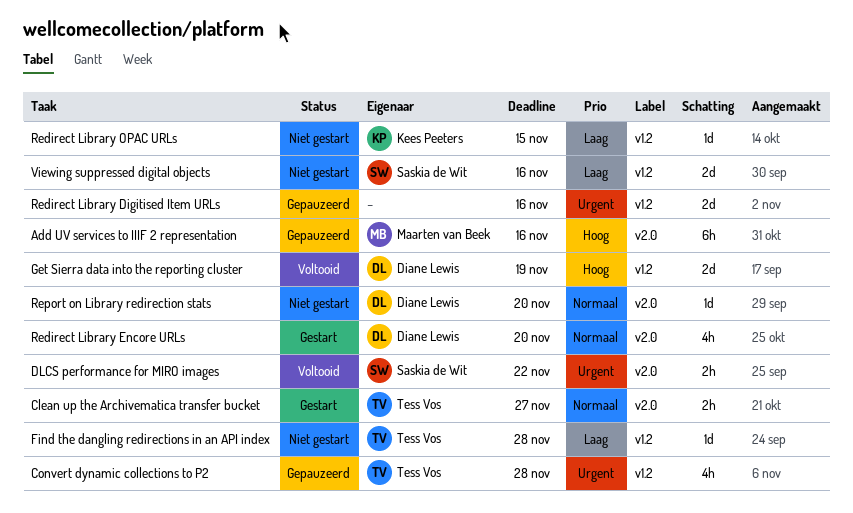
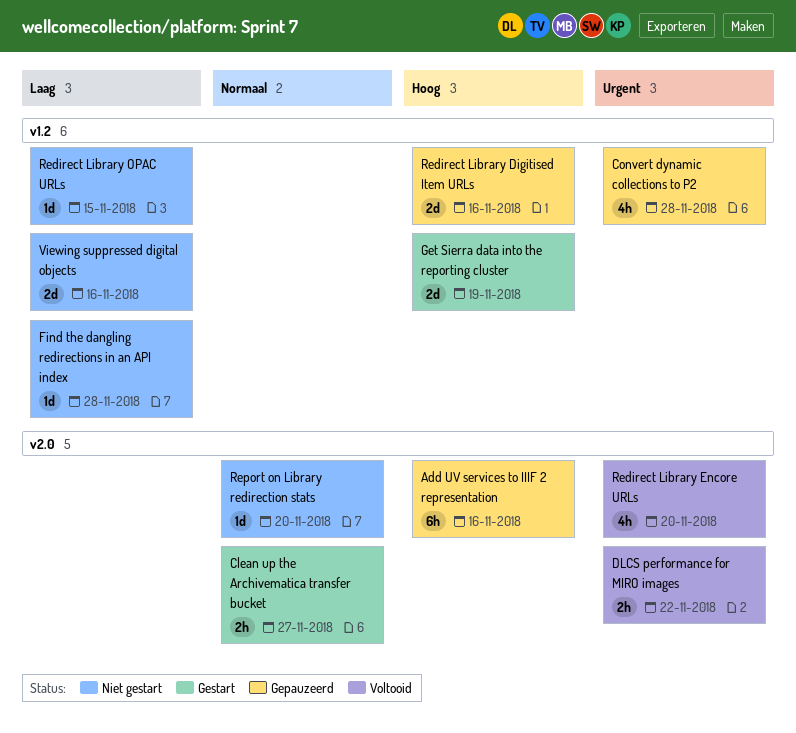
Get Sierra data into the reporting cluster, status: Voltooid -> Gestart
Redirect Library Digitised Item URLs, priority: Urgent -> Hoog
Redirect Library Encore URLs, status: Gestart -> Voltooid
Redirect Library Encore URLs, priority: Normaal -> Urgent

